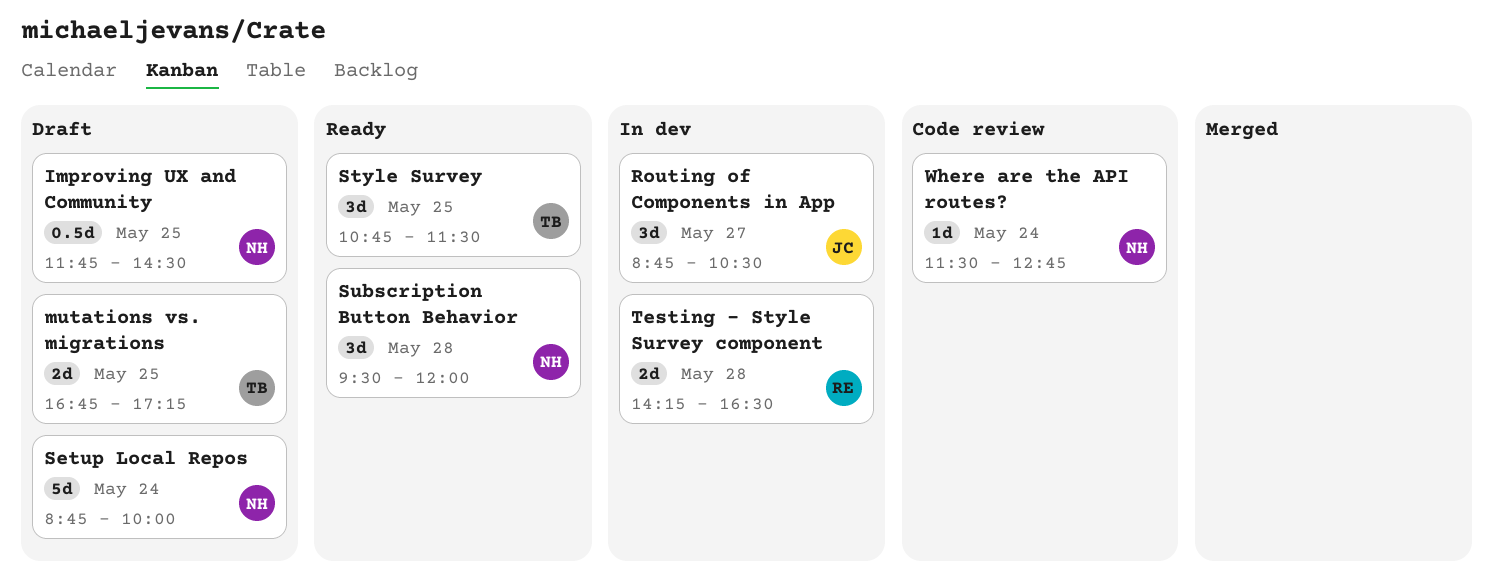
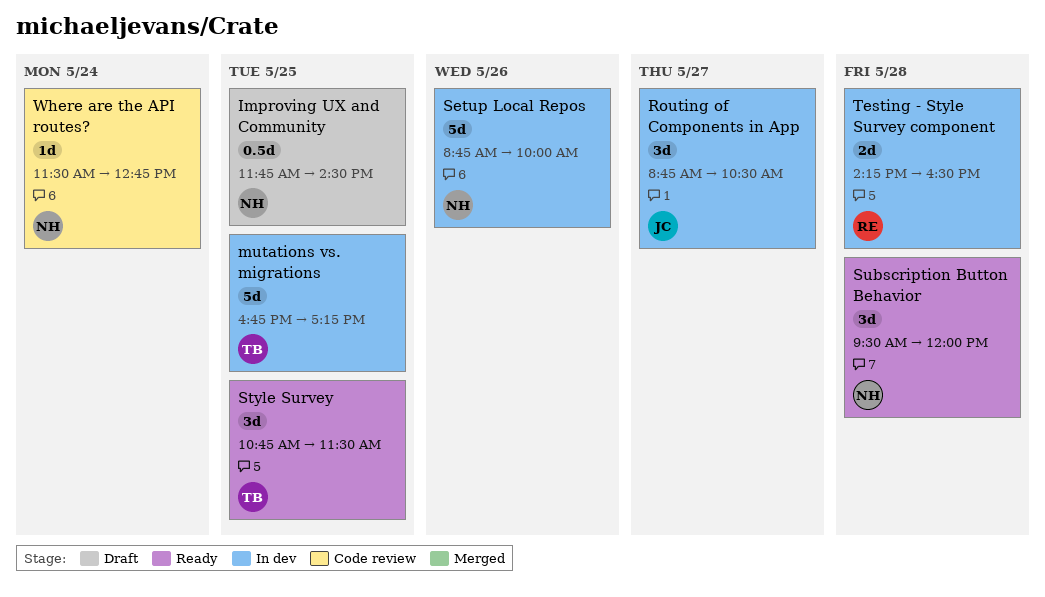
mutations vs. migrations, status: Draft -> In dev
mutations vs. migrations, estimate: 2d -> 5d
Setup Local Repos, status: Draft -> In dev
Setup Local Repos, day: May 24 -> May 26

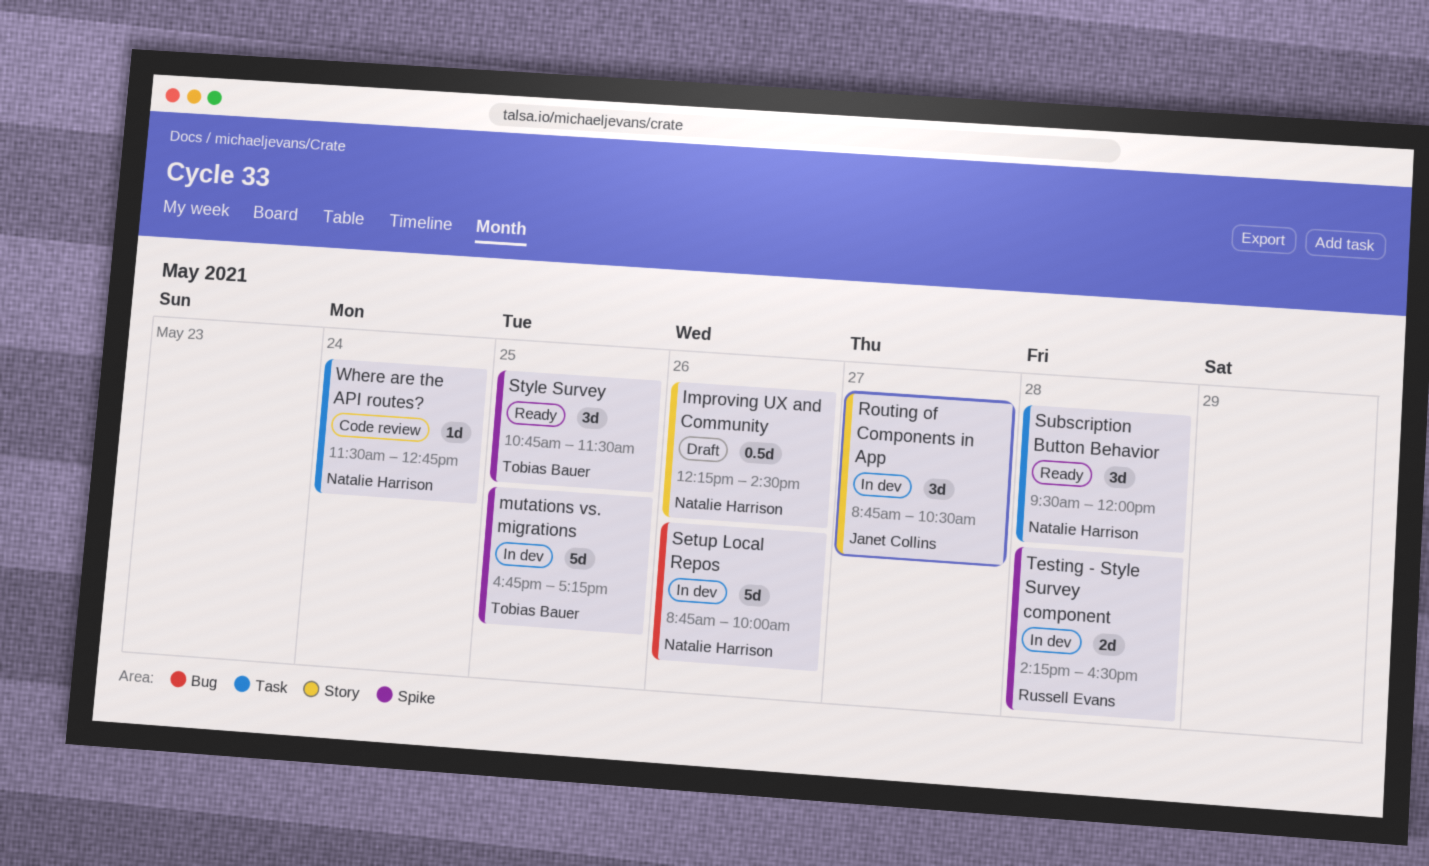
Improving UX and Community, day: May 25 -> May 26
Improving UX and Community, begins: 11:45 -> 12:15

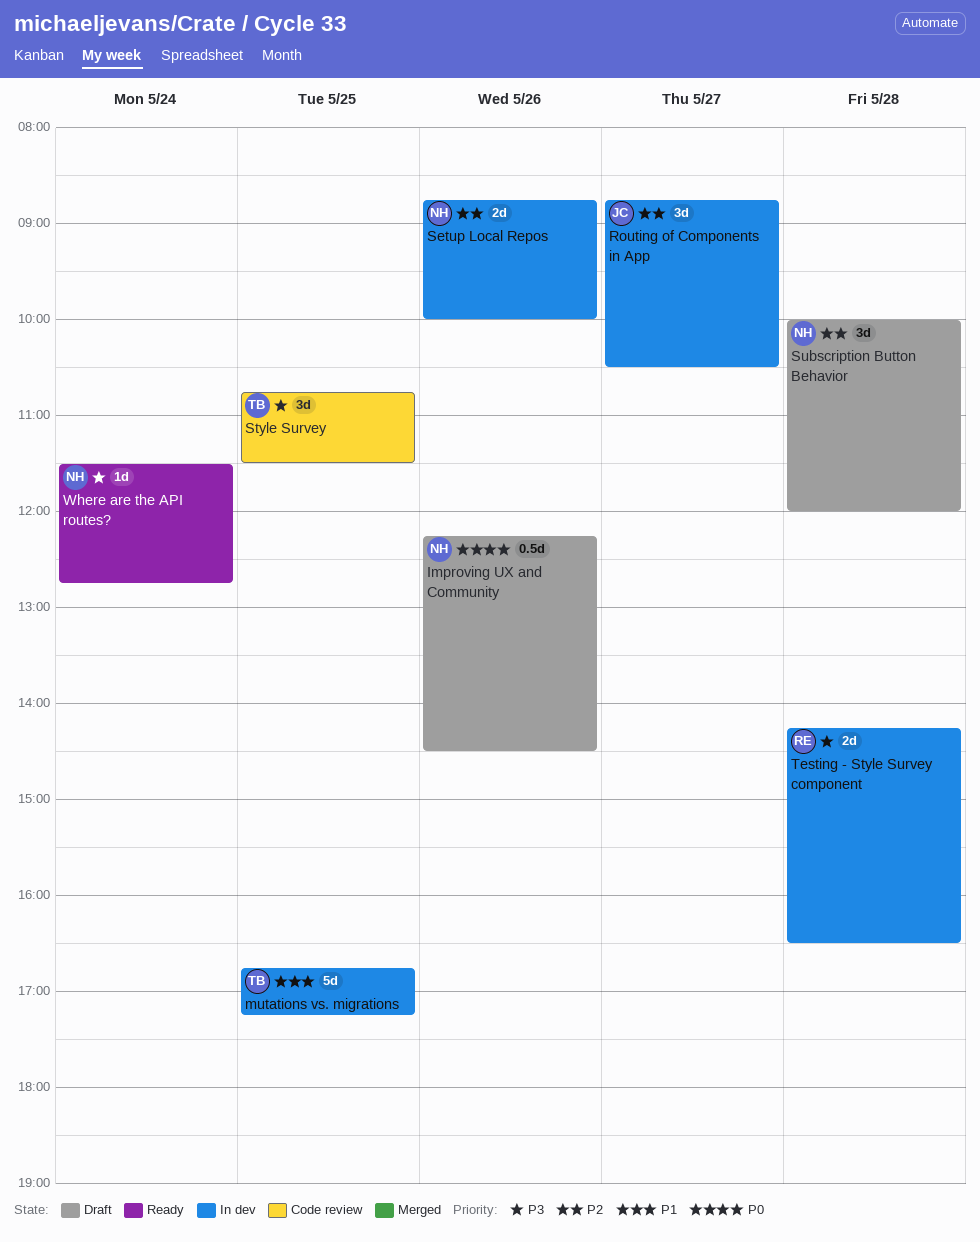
Setup Local Repos, estimate: 5d -> 2d
Style Survey, status: Ready -> Code review
Subscription Button Behavior, status: Ready -> Draft
Subscription Button Behavior, begins: 09:30 -> 10:00
Where are the API routes?, status: Code review -> Ready

